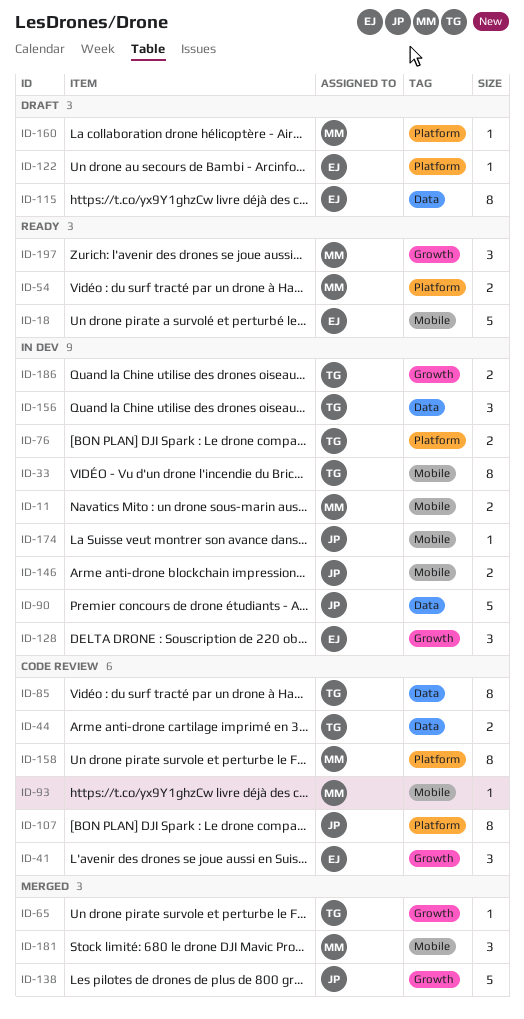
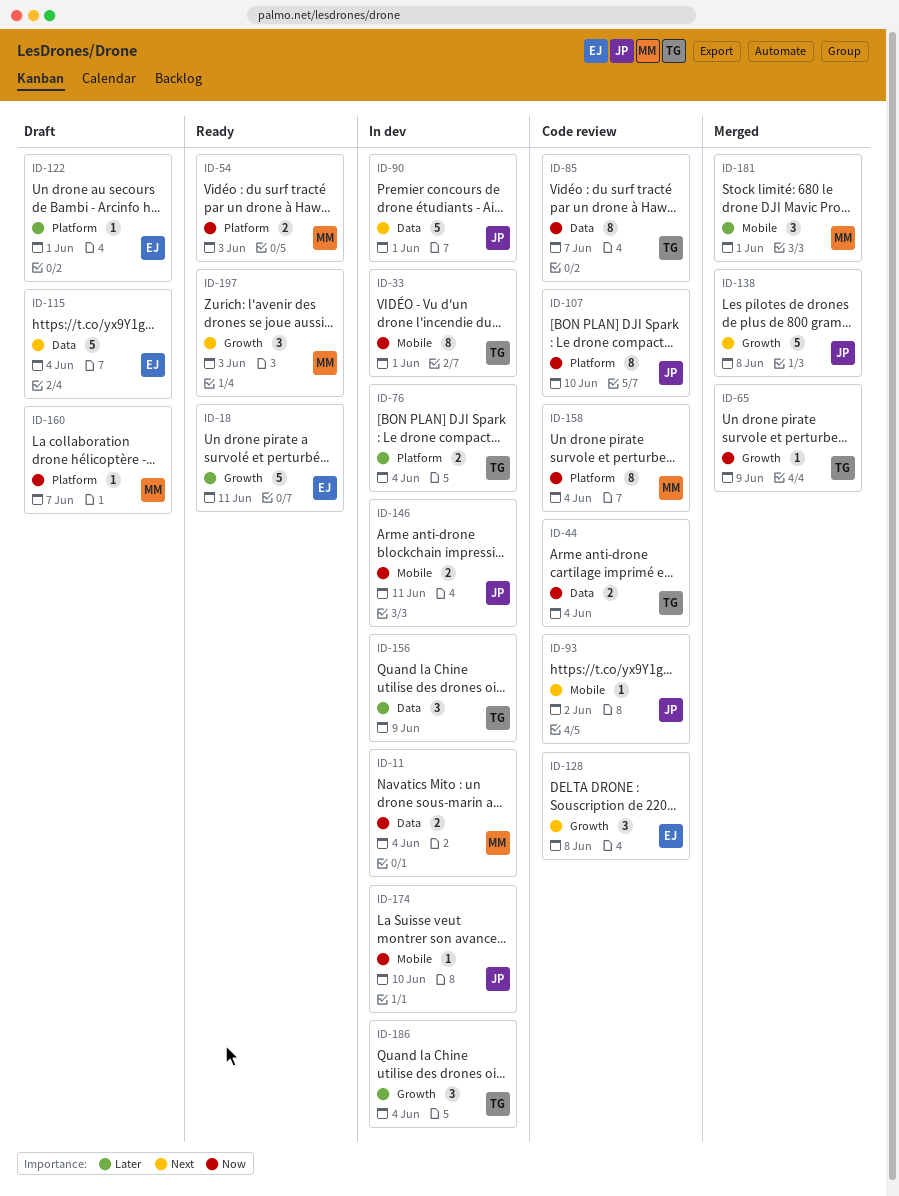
ID-11, label: Mobile -> Data
ID-18, label: Mobile -> Growth
ID-41: present -> none
ID-93, owner: MM -> JP
ID-115, estimate: 8 -> 5
ID-128, status: In dev -> Code review
ID-186, estimate: 2 -> 3

